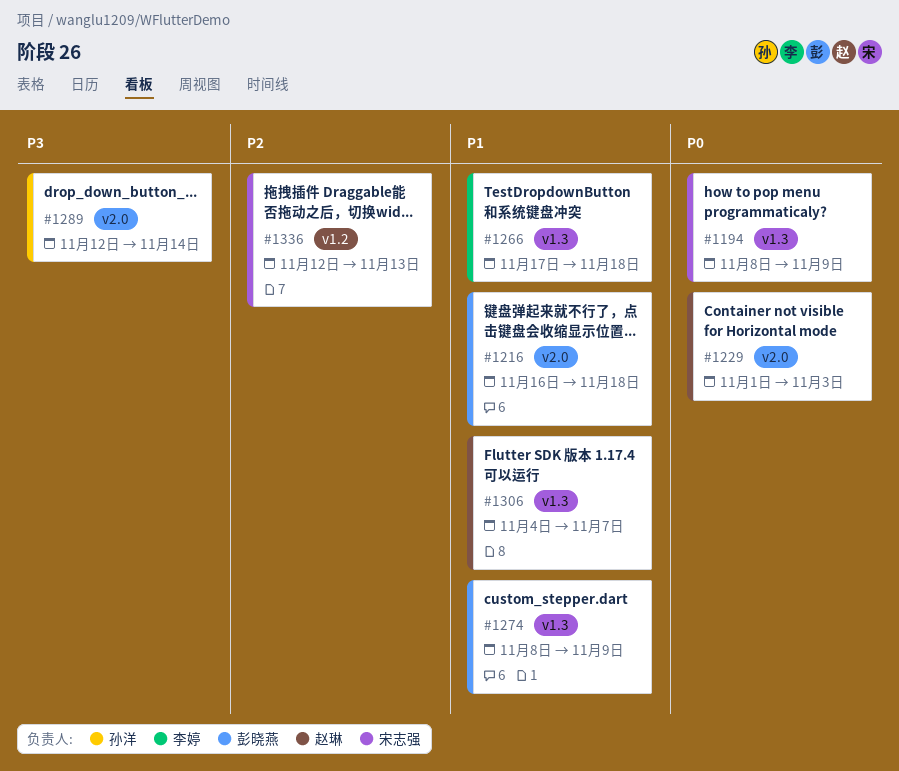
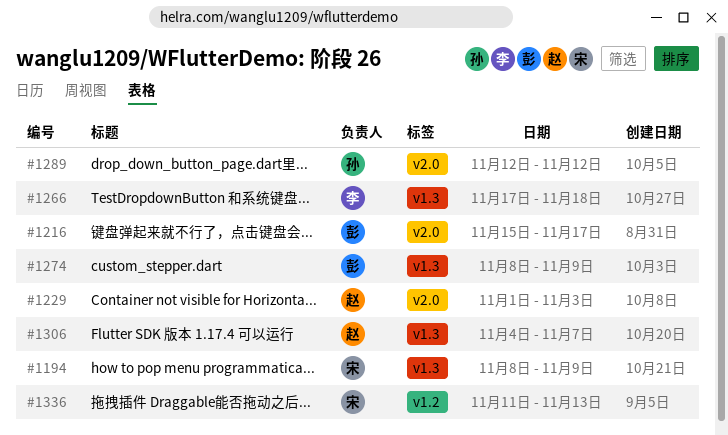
#1216, start: Nov 16 -> Nov 15
#1216, due: Nov 18 -> Nov 17
#1289, due: Nov 14 -> Nov 12
#1336, start: Nov 12 -> Nov 11

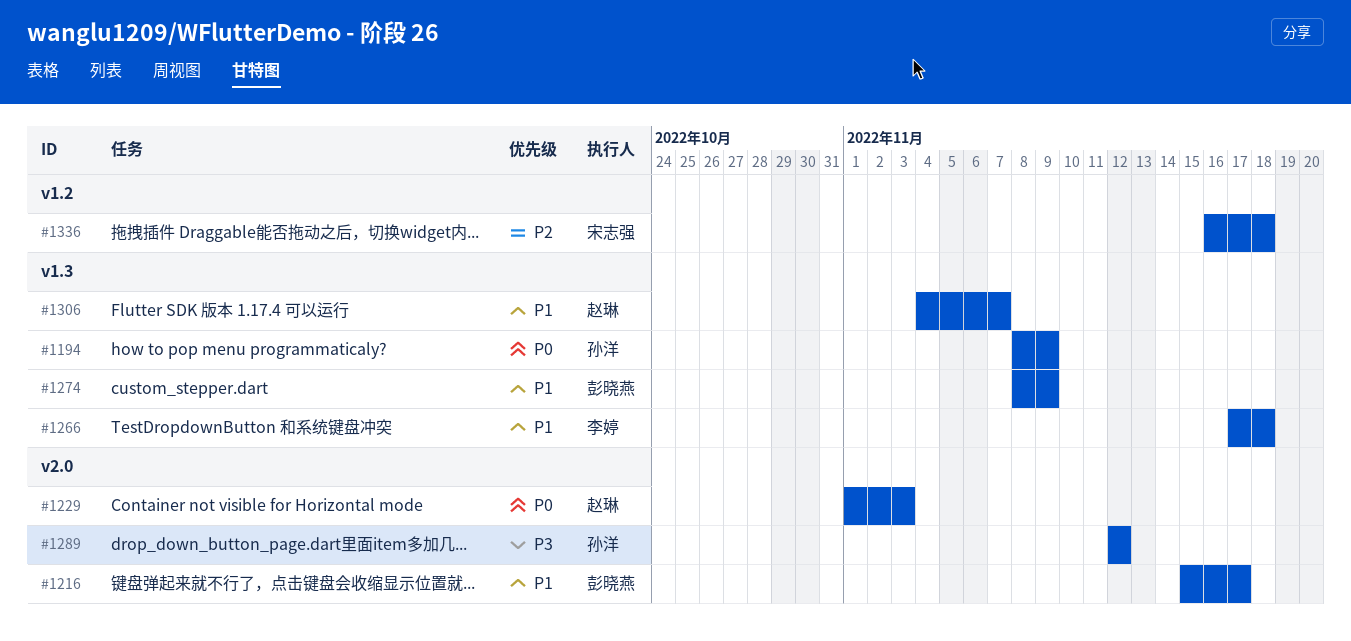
#1194, owner: 宋志强 -> 孙洋
#1336, start: Nov 11 -> Nov 16
#1336, due: Nov 13 -> Nov 18

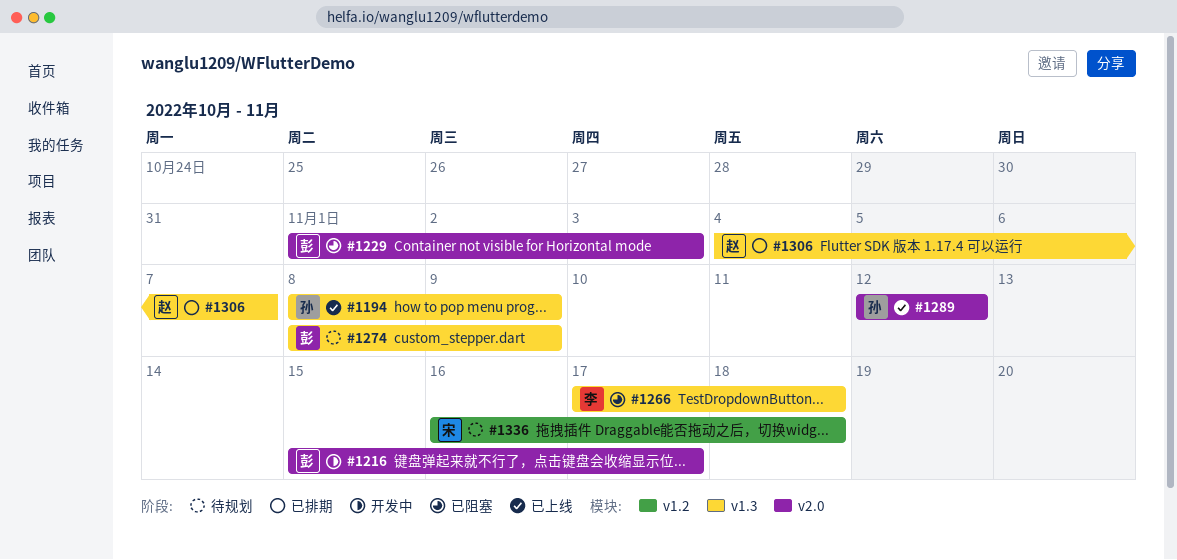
#1229, owner: 赵琳 -> 彭晓燕

